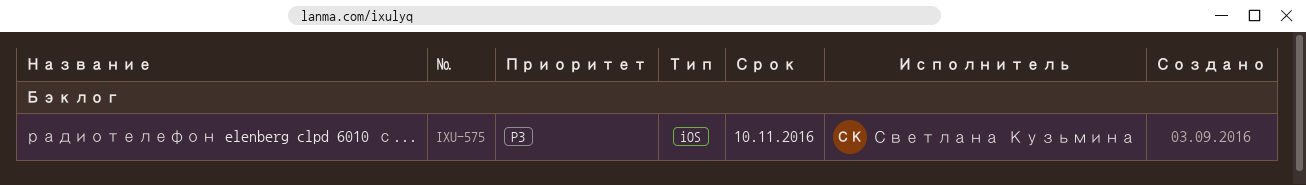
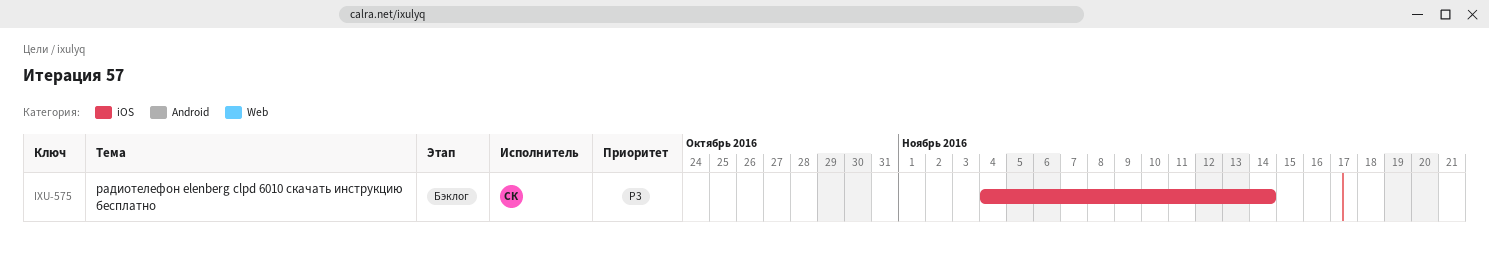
IXU-575, due: Nov 10 -> Nov 14

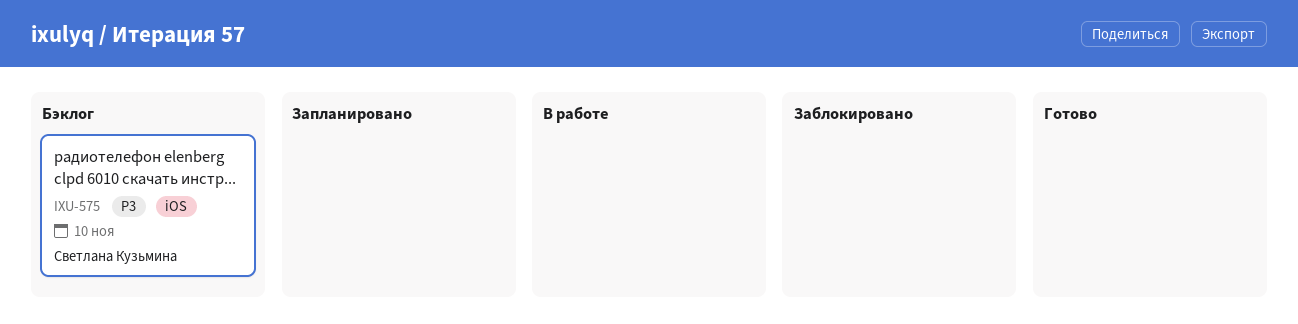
IXU-575, due: Nov 14 -> Nov 10

